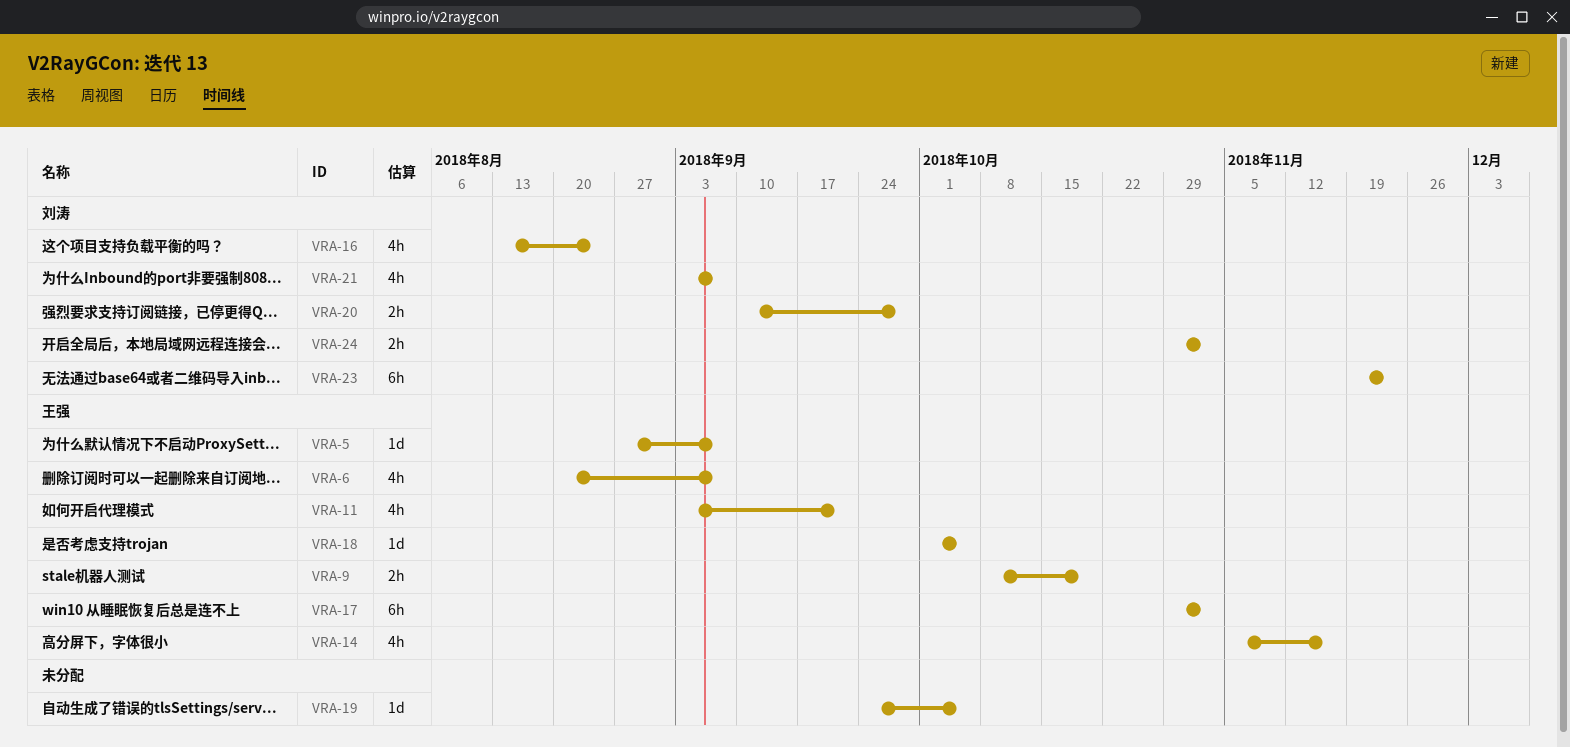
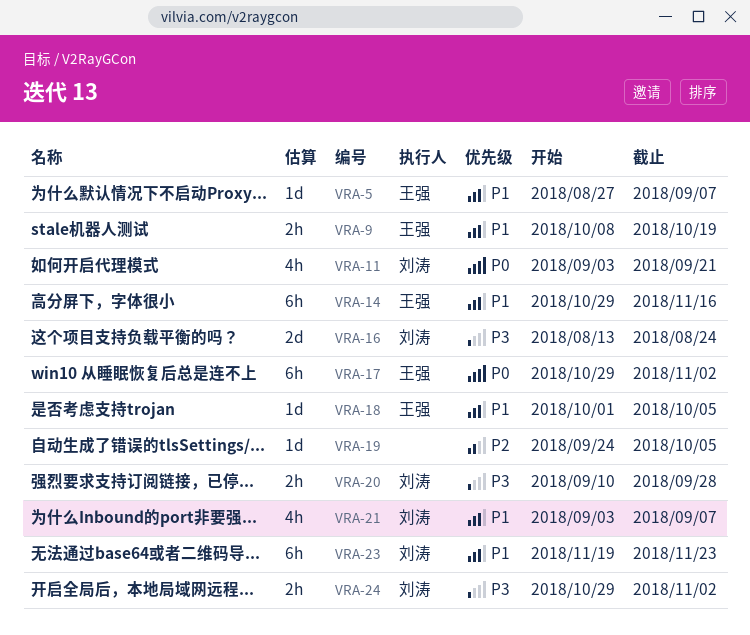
VRA-6: present -> none
VRA-11, owner: 王强 -> 刘涛
VRA-14, estimate: 4h -> 6h
VRA-14, start: Nov 5 -> Oct 29
VRA-16, estimate: 4h -> 2d

